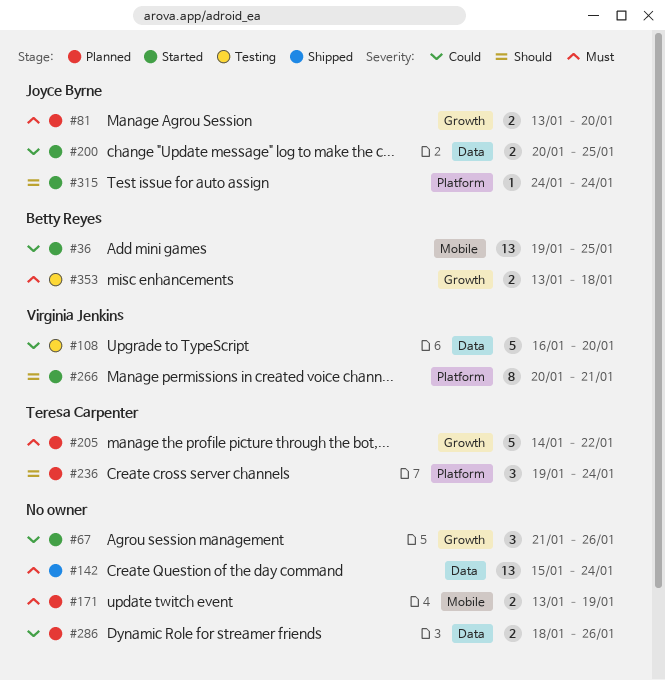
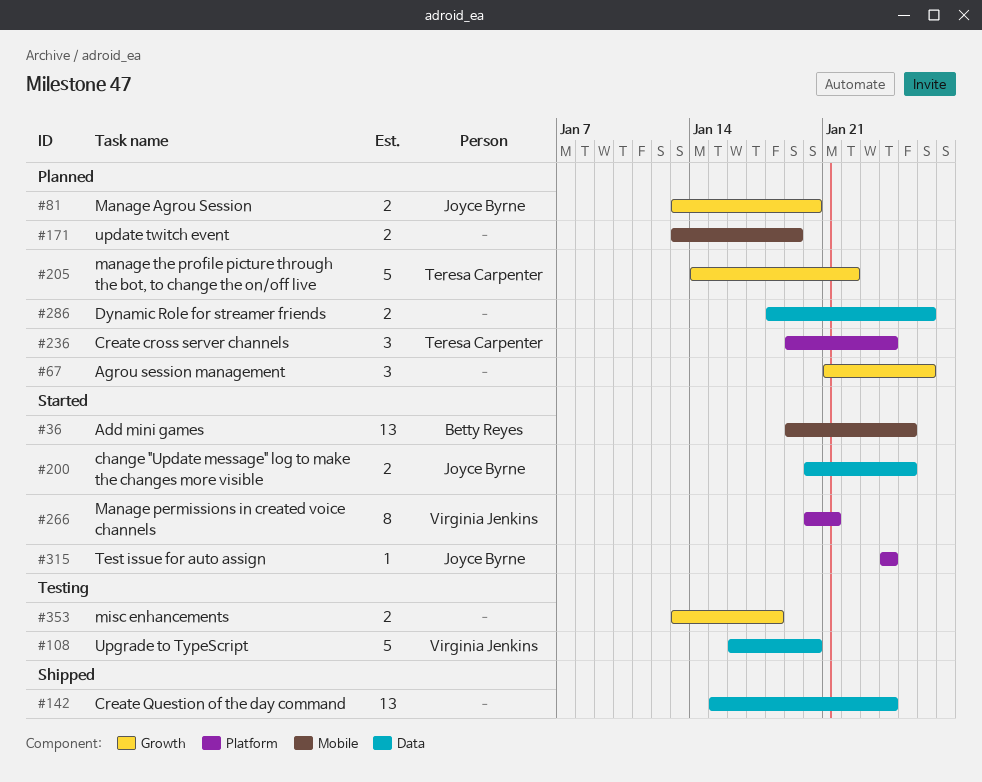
#67, status: Started -> Planned
#353, owner: Betty Reyes -> none

